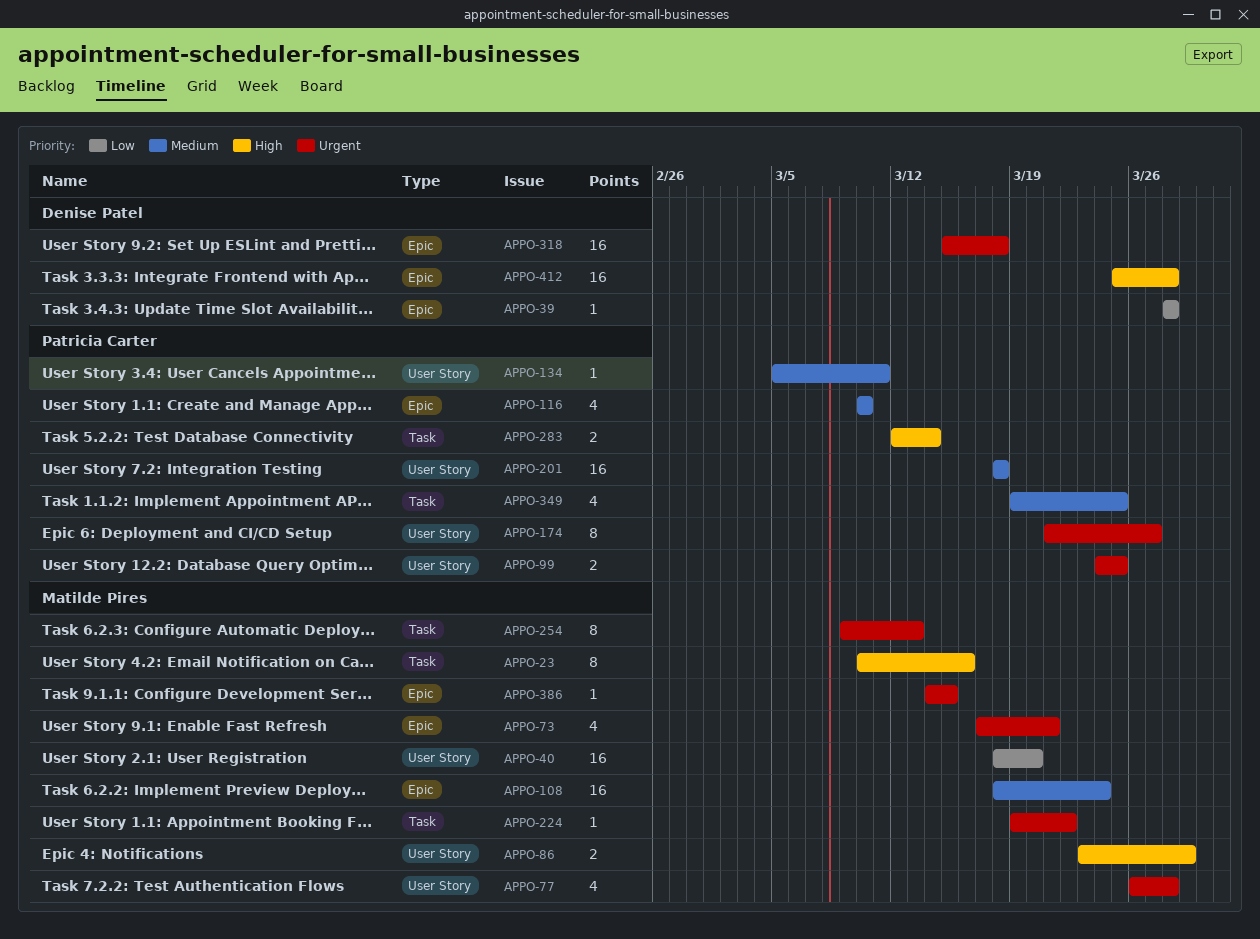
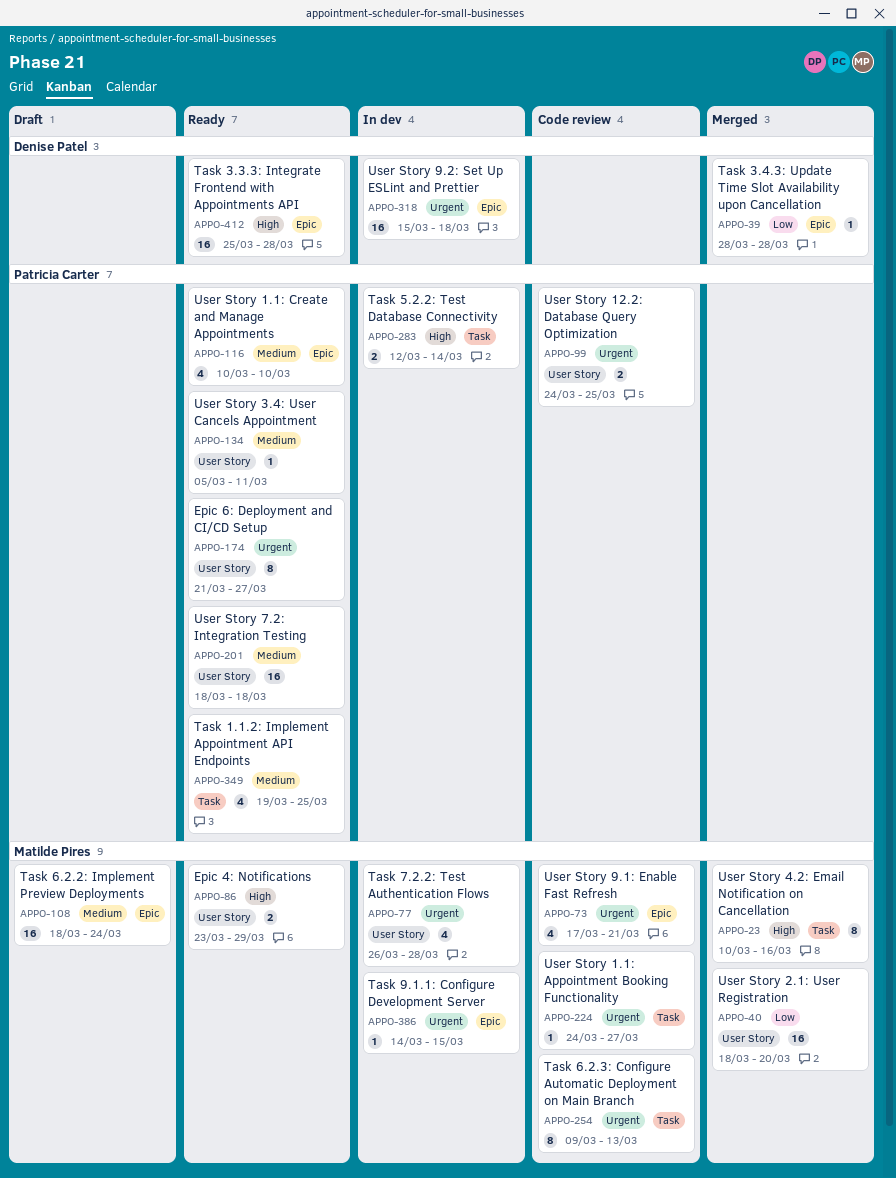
APPO-224, start: Mar 19 -> Mar 24
APPO-224, due: Mar 22 -> Mar 27

